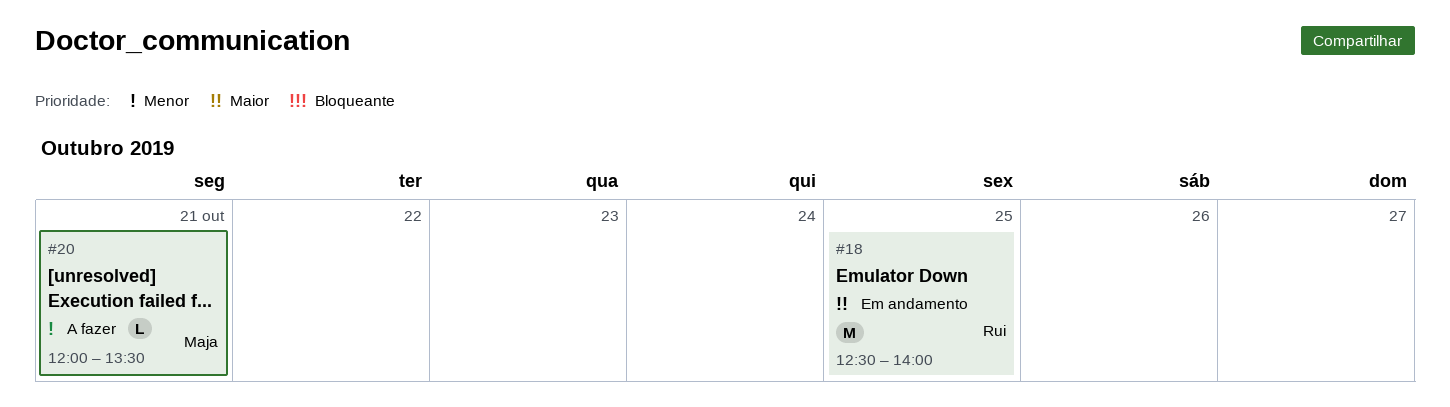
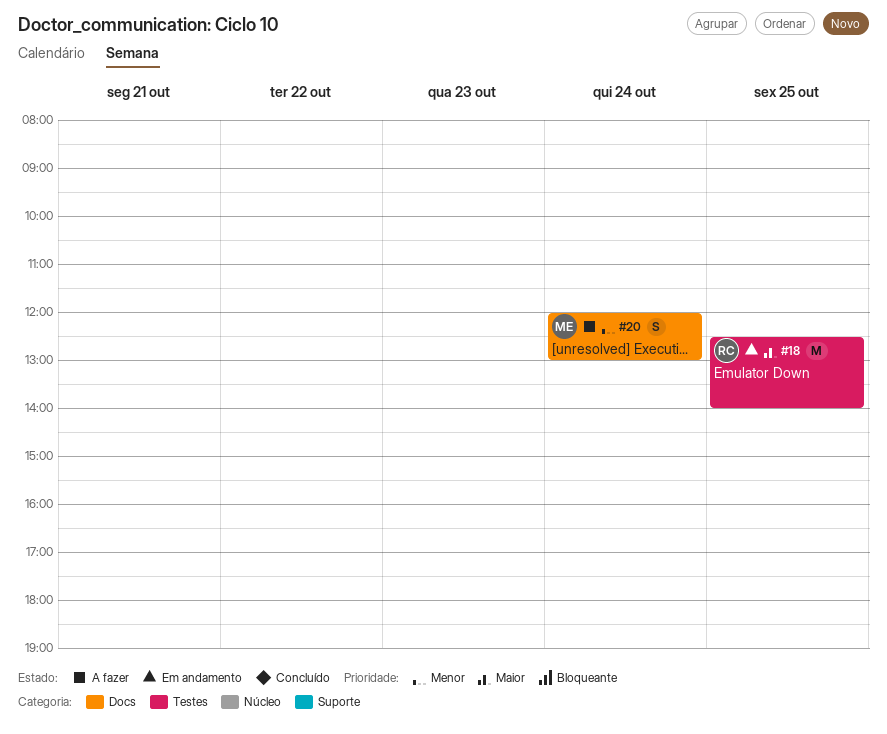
#20, estimate: L -> S
#20, day: Oct 21 -> Oct 24
#20, ends: 13:30 -> 13:00

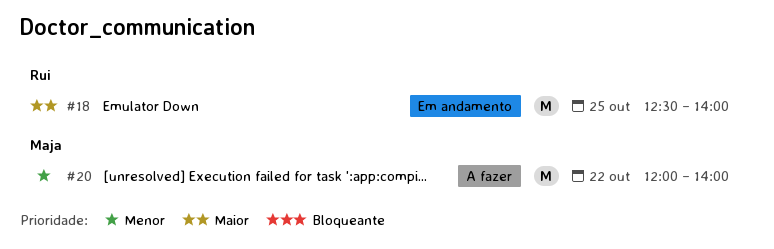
#20, estimate: S -> M
#20, day: Oct 24 -> Oct 22
#20, ends: 13:00 -> 14:00

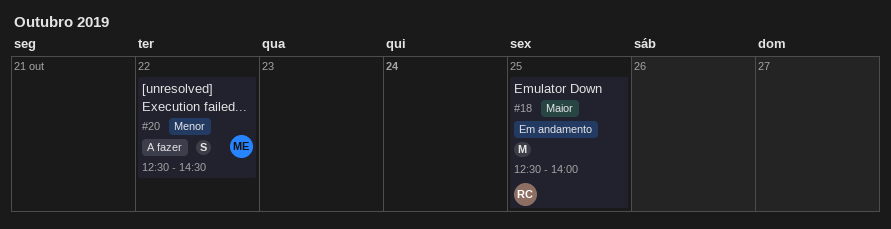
#20, estimate: M -> S
#20, begins: 12:00 -> 12:30
#20, ends: 14:00 -> 14:30

